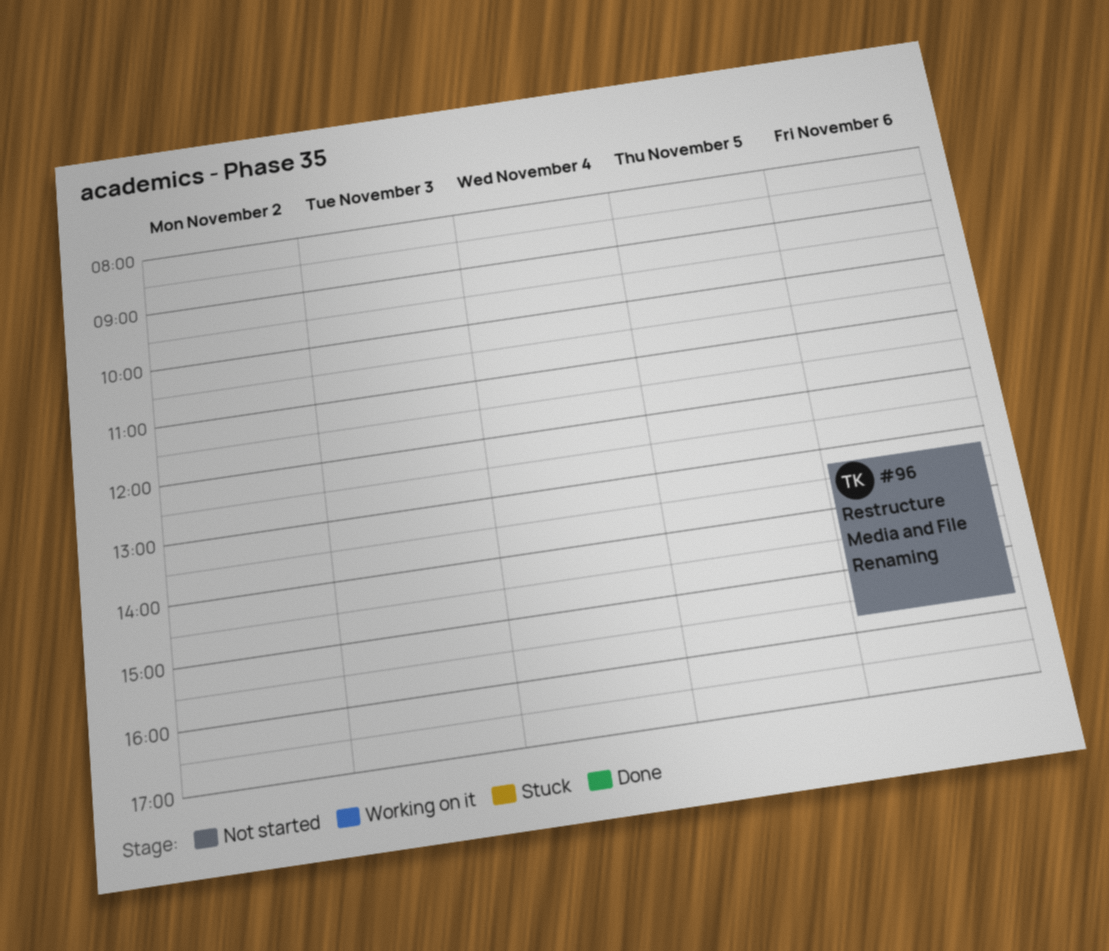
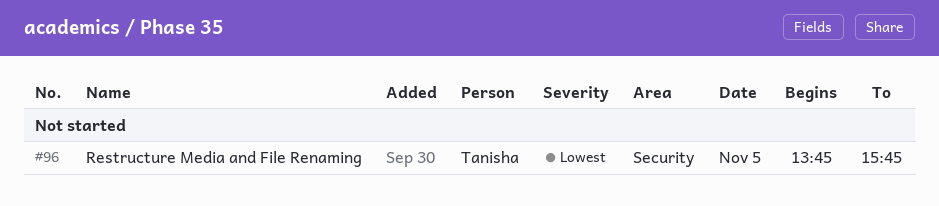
#96, day: Nov 6 -> Nov 5
#96, begins: 13:15 -> 13:45

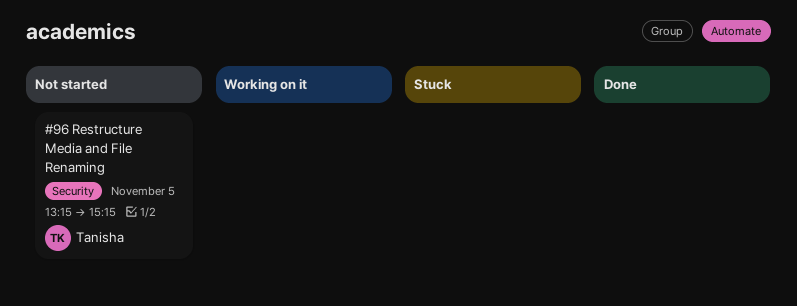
#96, begins: 13:45 -> 13:15
#96, ends: 15:45 -> 15:15

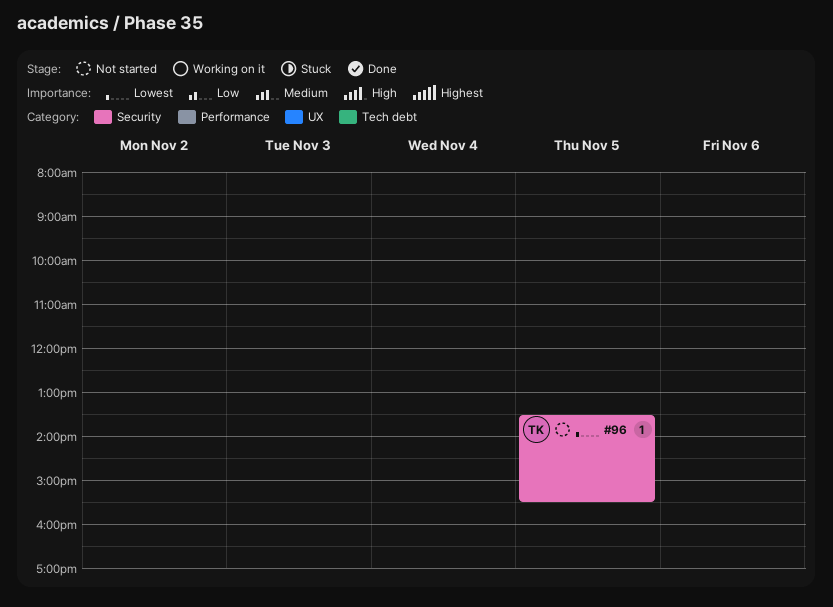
#96, begins: 13:15 -> 13:30
#96, ends: 15:15 -> 15:30

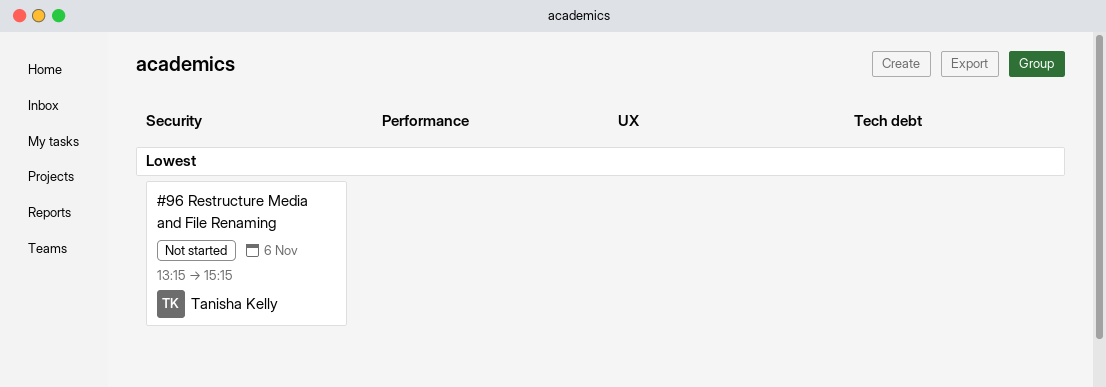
#96, day: Nov 5 -> Nov 6
#96, begins: 13:30 -> 13:15
#96, ends: 15:30 -> 15:15

